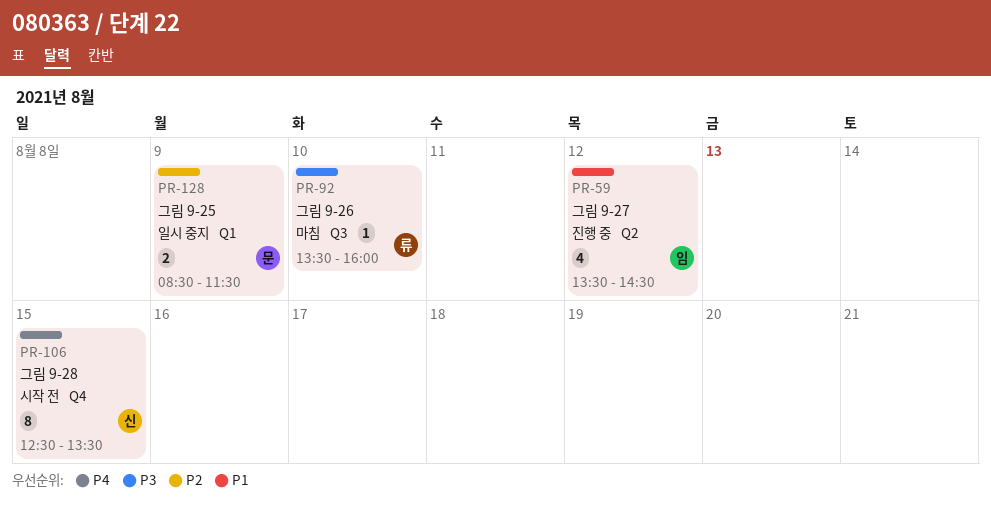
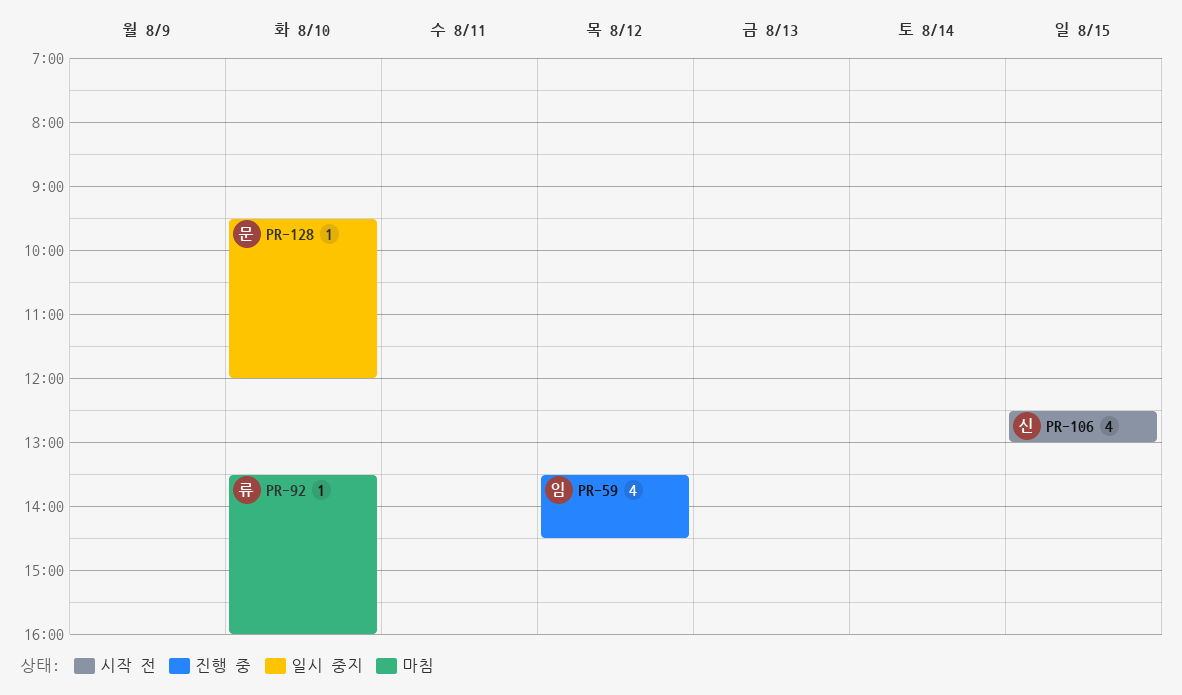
PR-106, estimate: 8 -> 4
PR-106, ends: 13:30 -> 13:00
PR-128, estimate: 2 -> 1
PR-128, day: Aug 9 -> Aug 10
PR-128, begins: 08:30 -> 09:30
PR-128, ends: 11:30 -> 12:00

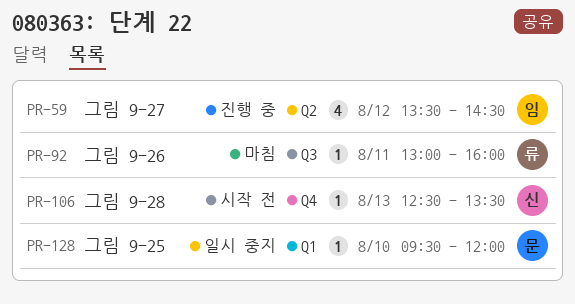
PR-92, day: Aug 10 -> Aug 11
PR-92, begins: 13:30 -> 13:00
PR-106, estimate: 4 -> 1
PR-106, day: Aug 15 -> Aug 13
PR-106, ends: 13:00 -> 13:30

